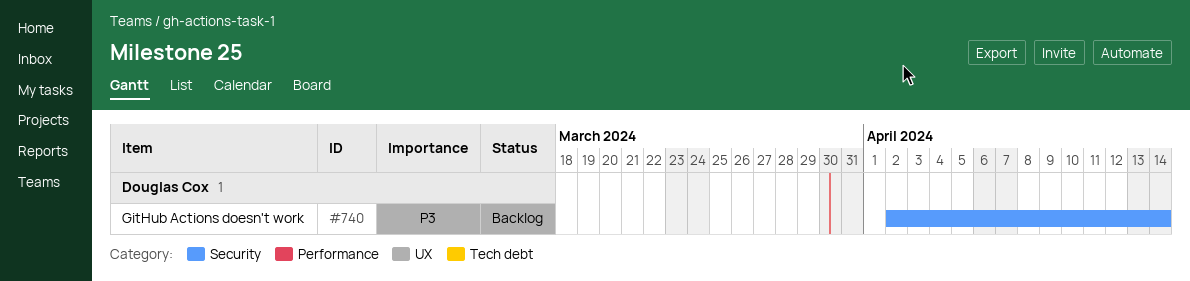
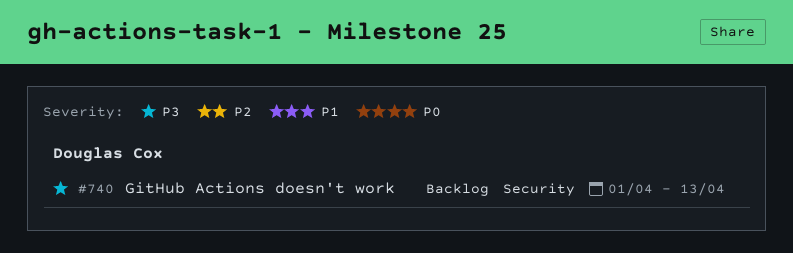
#740, start: Apr 2 -> Apr 1
#740, due: Apr 14 -> Apr 13

